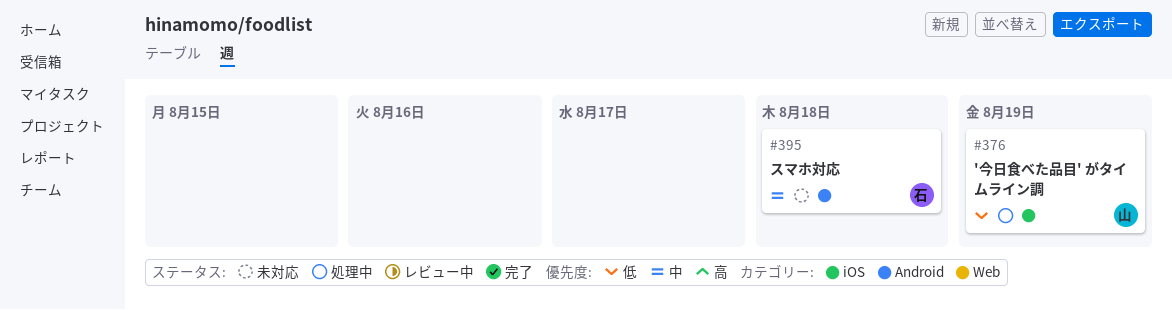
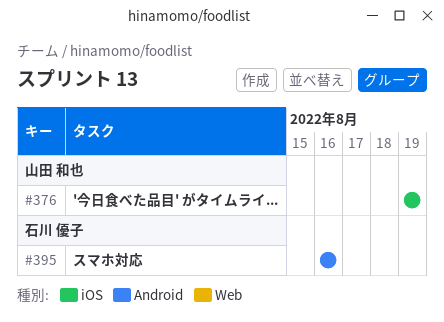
#395, due: Aug 18 -> Aug 16

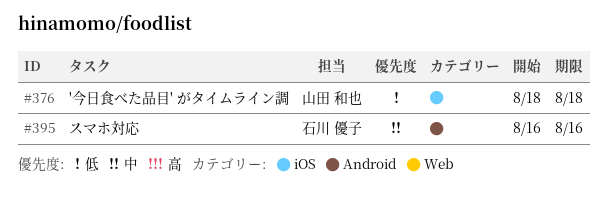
#376, start: Aug 19 -> Aug 18
#376, due: Aug 19 -> Aug 18

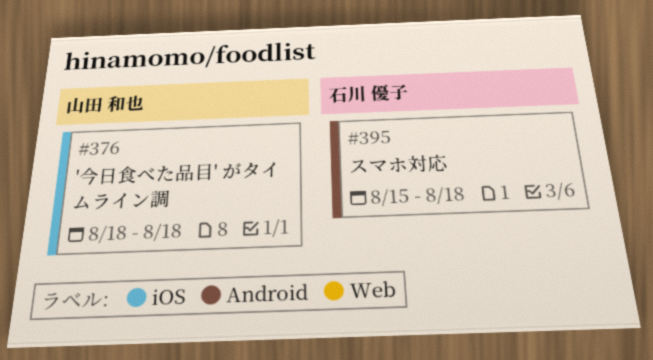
#395, start: Aug 16 -> Aug 15
#395, due: Aug 16 -> Aug 18

